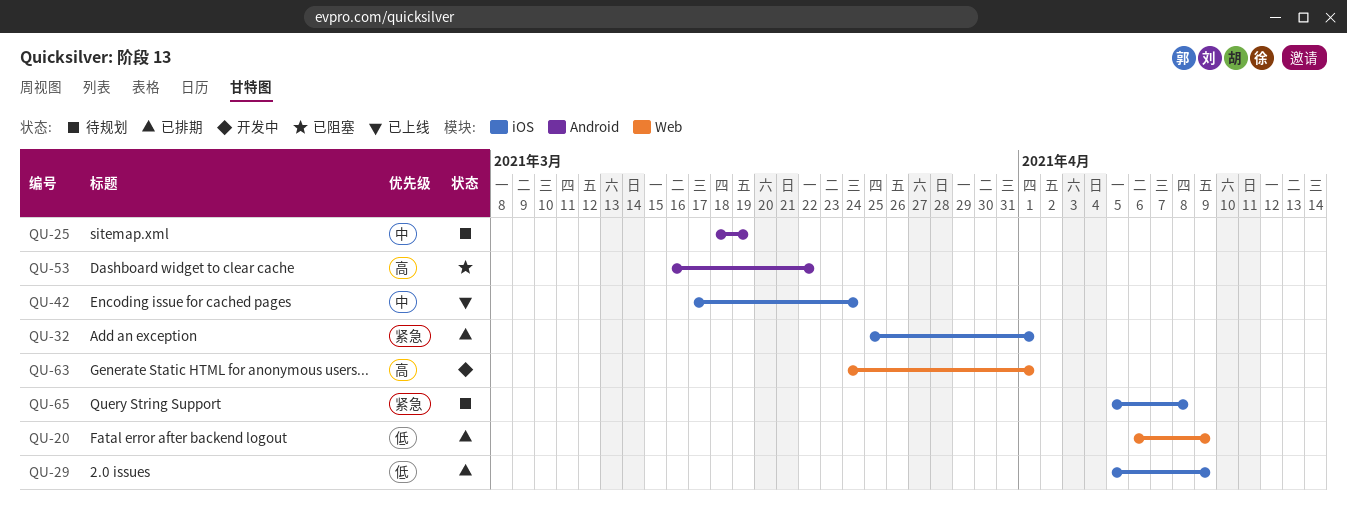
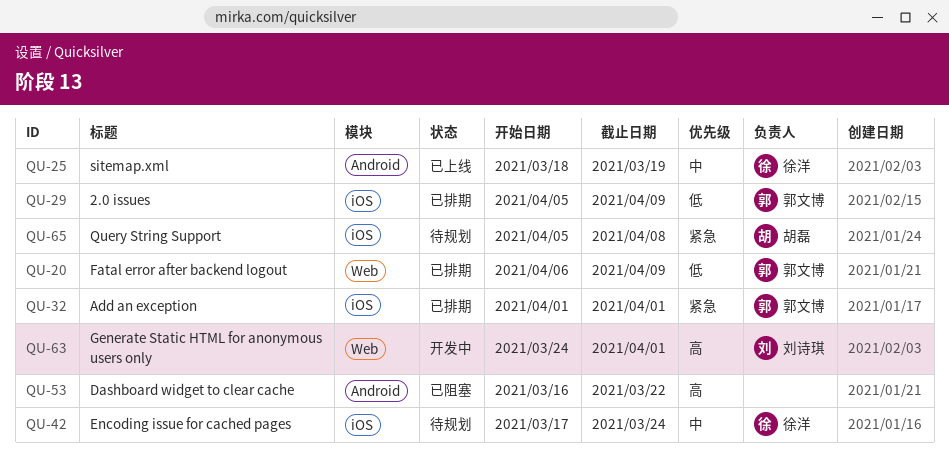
QU-25, status: 待规划 -> 已上线
QU-32, start: Mar 25 -> Apr 1
QU-42, status: 已上线 -> 待规划

